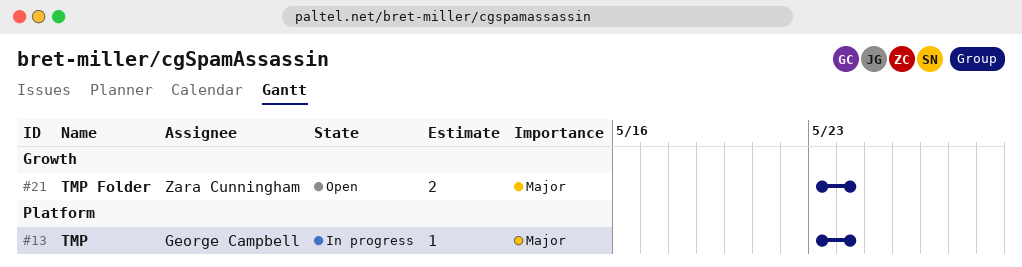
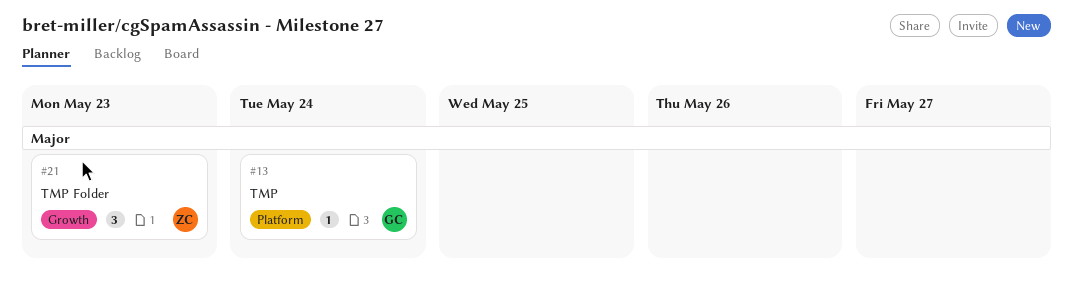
#21, estimate: 2 -> 3
#21, due: May 24 -> May 23

